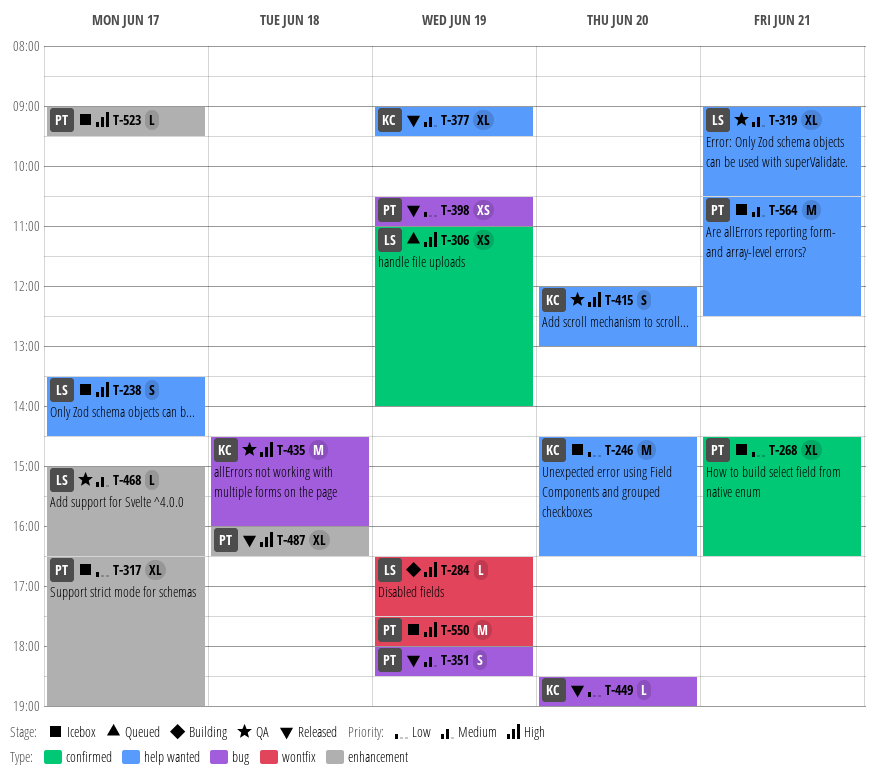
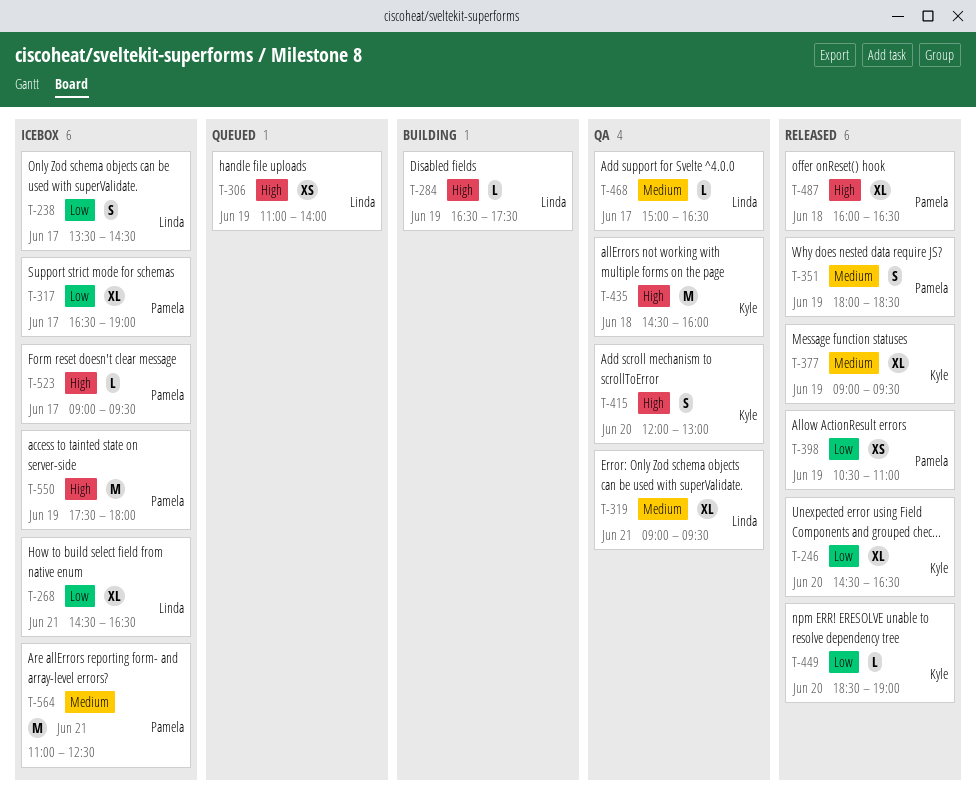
T-238, priority: High -> Low
T-246, status: Icebox -> Released
T-246, estimate: M -> XL
T-268, owner: Pamela -> Linda
T-319, ends: 10:30 -> 09:30
T-564, begins: 10:30 -> 11:00

